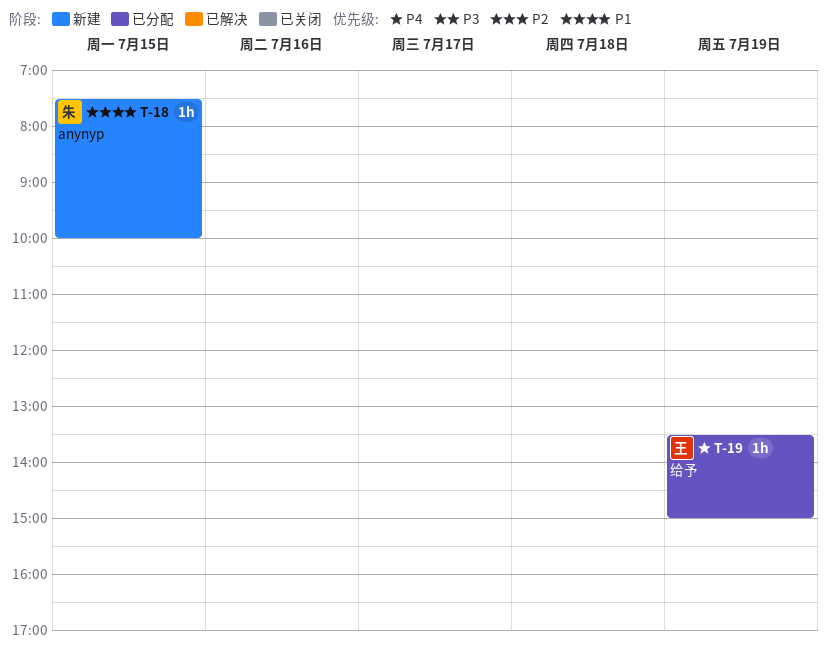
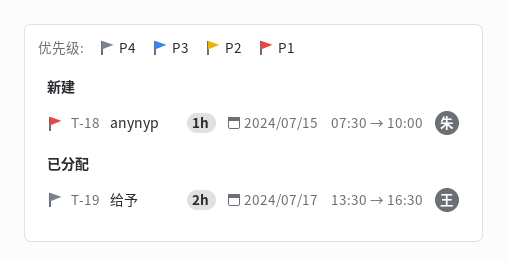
T-19, estimate: 1h -> 2h
T-19, day: Jul 19 -> Jul 17
T-19, ends: 15:00 -> 16:30

